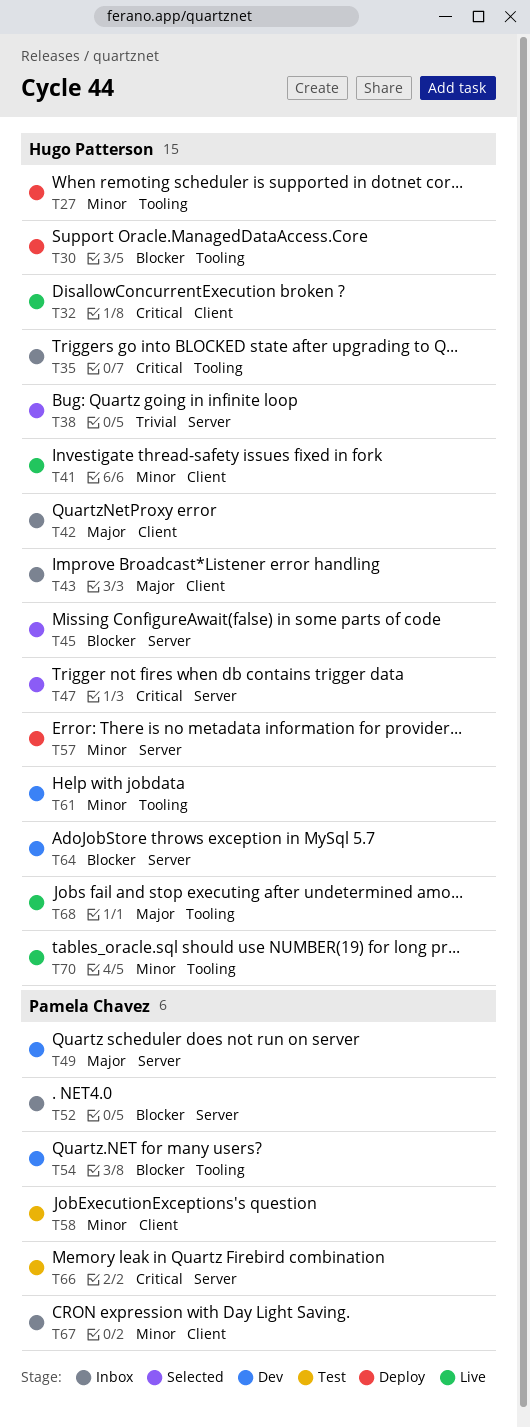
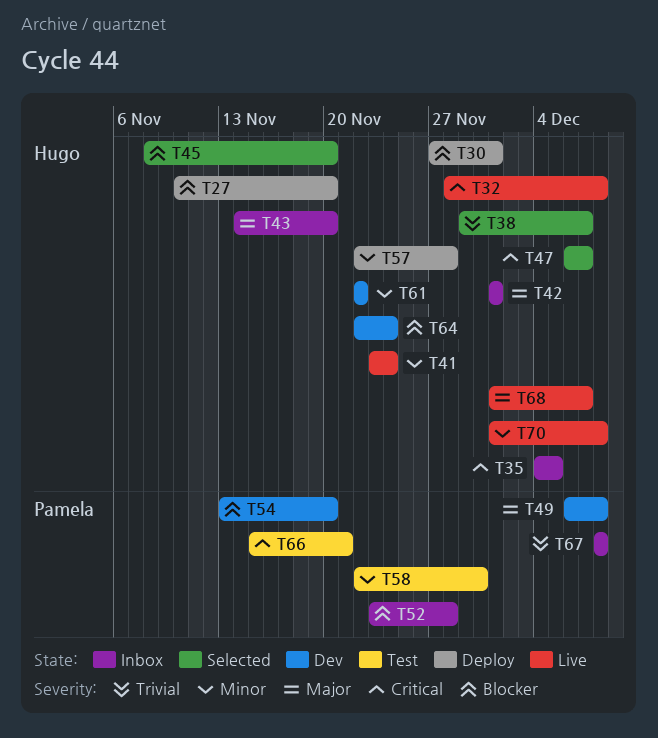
T27, priority: Minor -> Blocker
T67, priority: Minor -> Trivial

